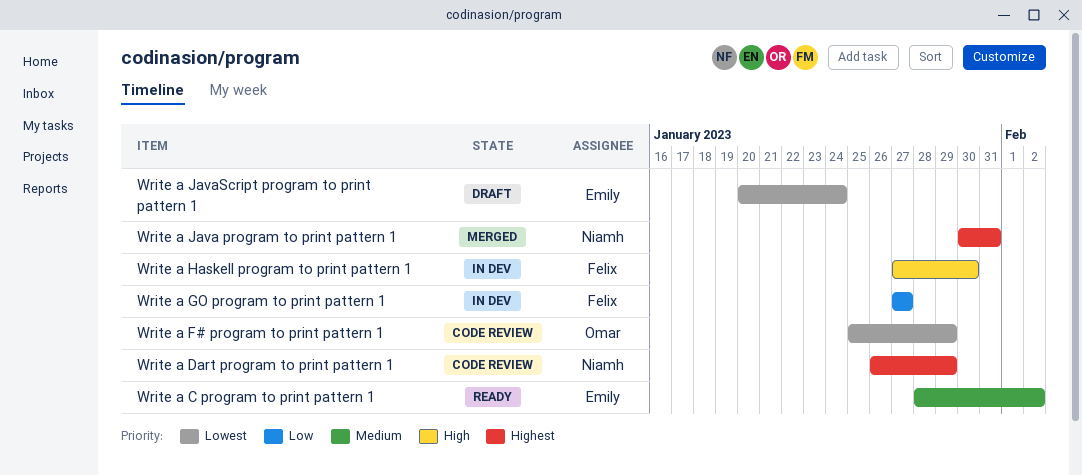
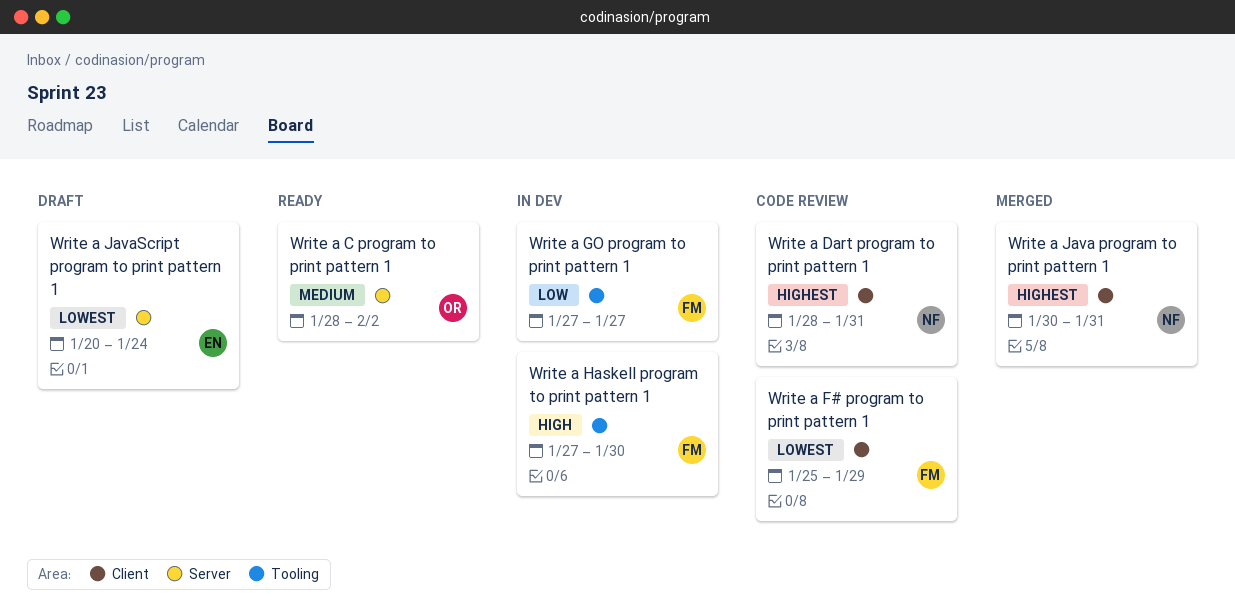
Write a C program to print pattern 1, owner: Emily -> Omar
Write a Dart program to print pattern 1, start: Jan 26 -> Jan 28
Write a Dart program to print pattern 1, due: Jan 29 -> Jan 31
Write a F# program to print pattern 1, owner: Omar -> Felix

